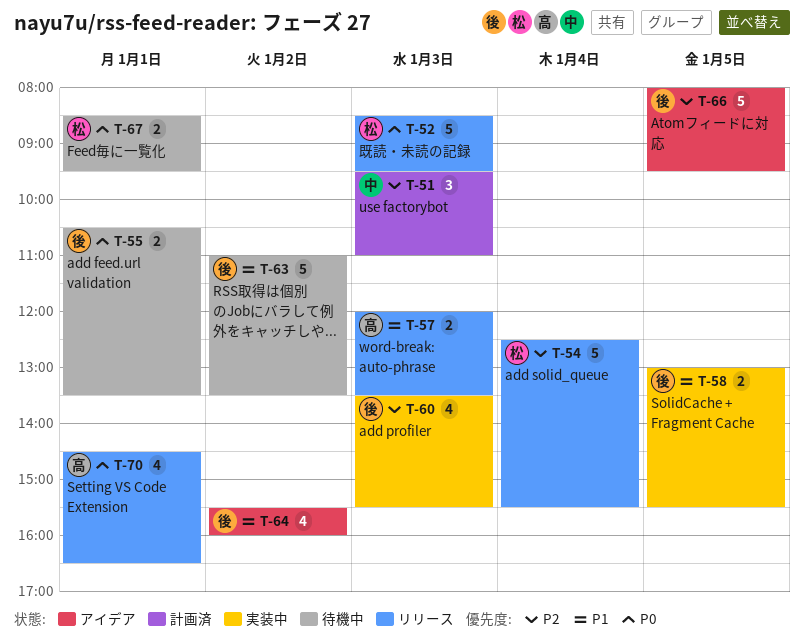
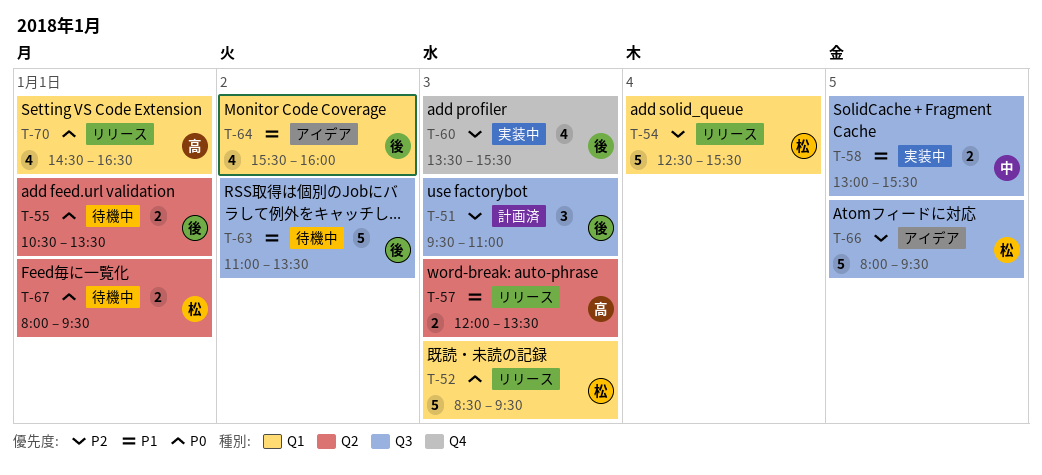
T-51, owner: 中 -> 後
T-58, owner: 後 -> 中
T-66, owner: 後 -> 松
T-67, begins: 08:30 -> 08:00

